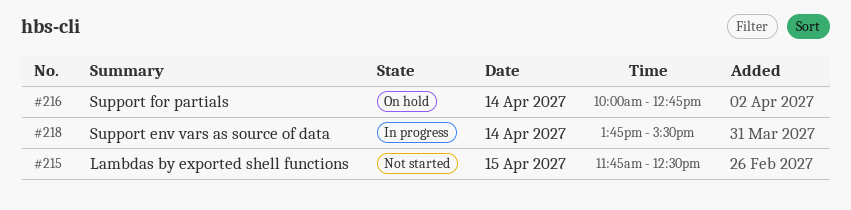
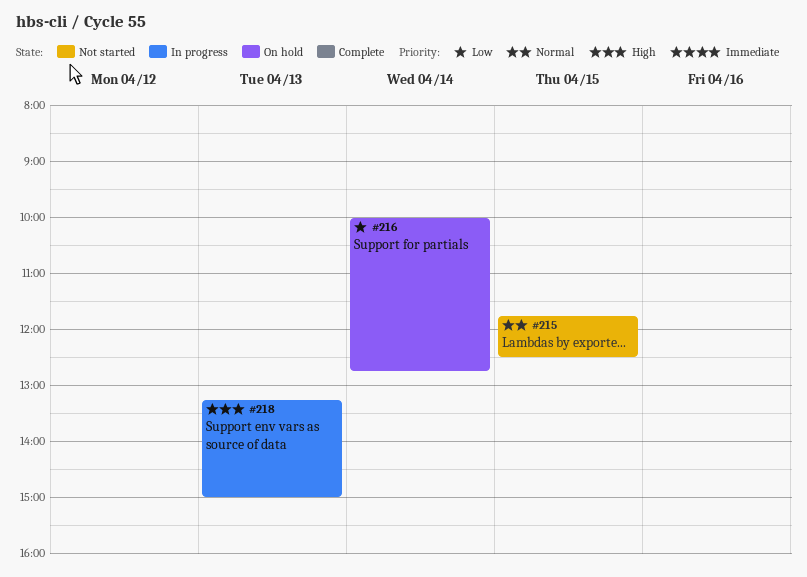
#218, day: Apr 14 -> Apr 13
#218, begins: 13:45 -> 13:15
#218, ends: 15:30 -> 15:00

